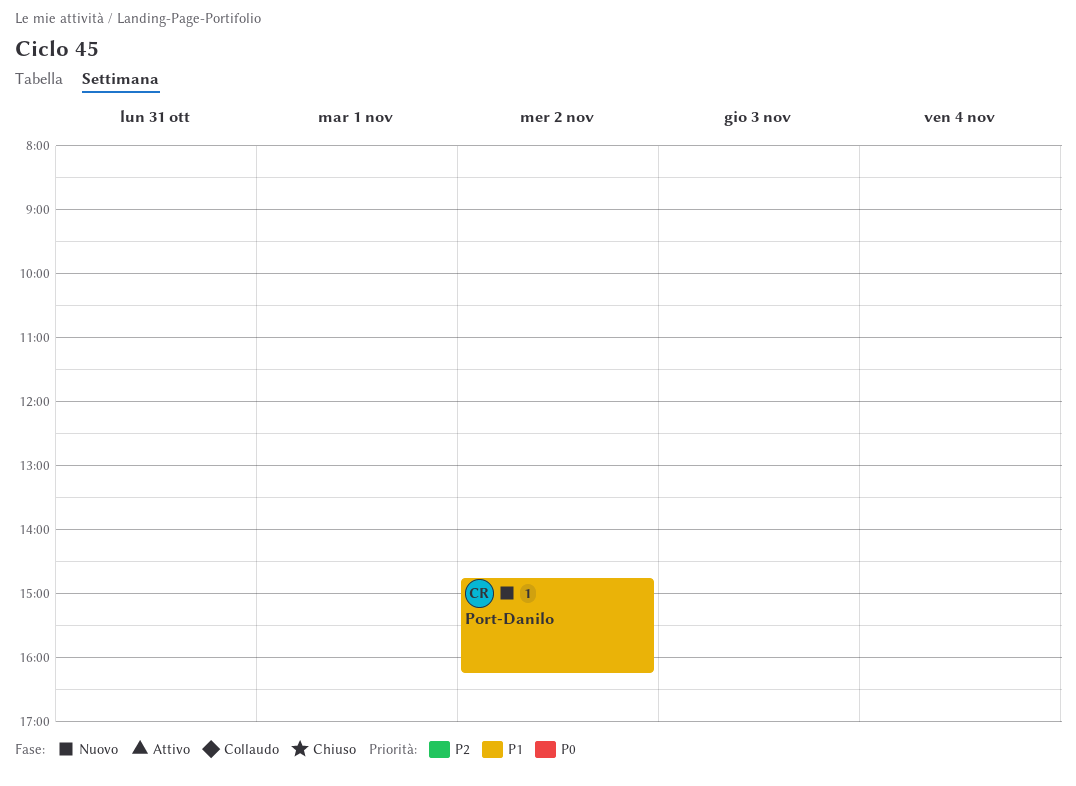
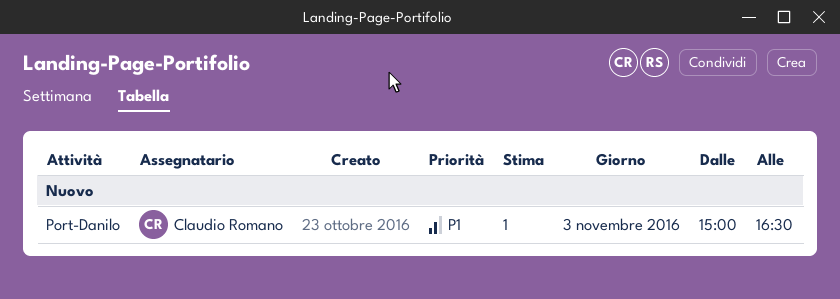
Port-Danilo, day: Nov 2 -> Nov 3
Port-Danilo, begins: 14:45 -> 15:00
Port-Danilo, ends: 16:15 -> 16:30

